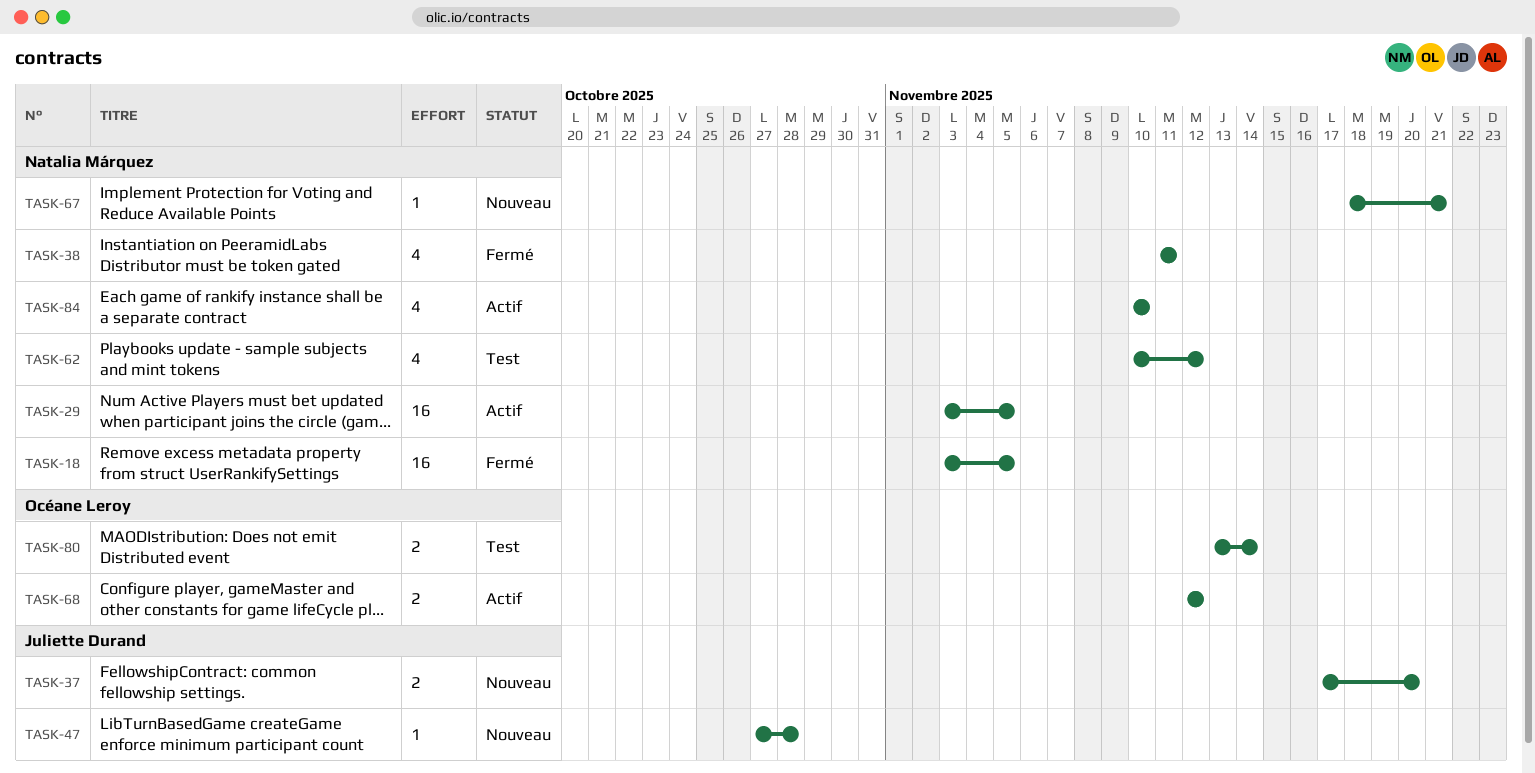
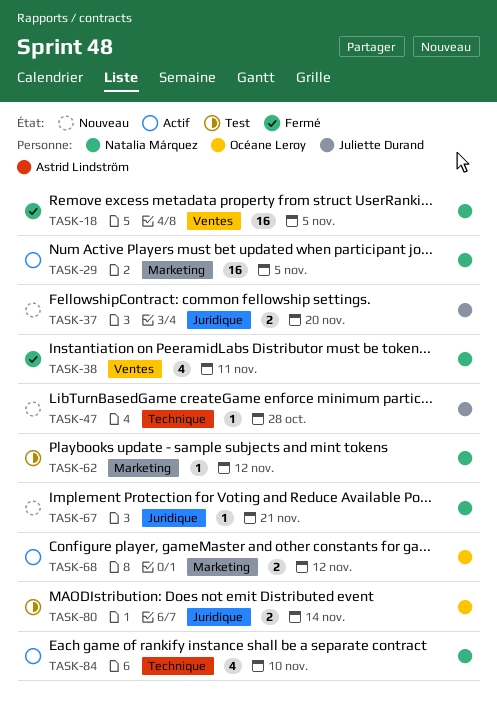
TASK-62, estimate: 4 -> 1

